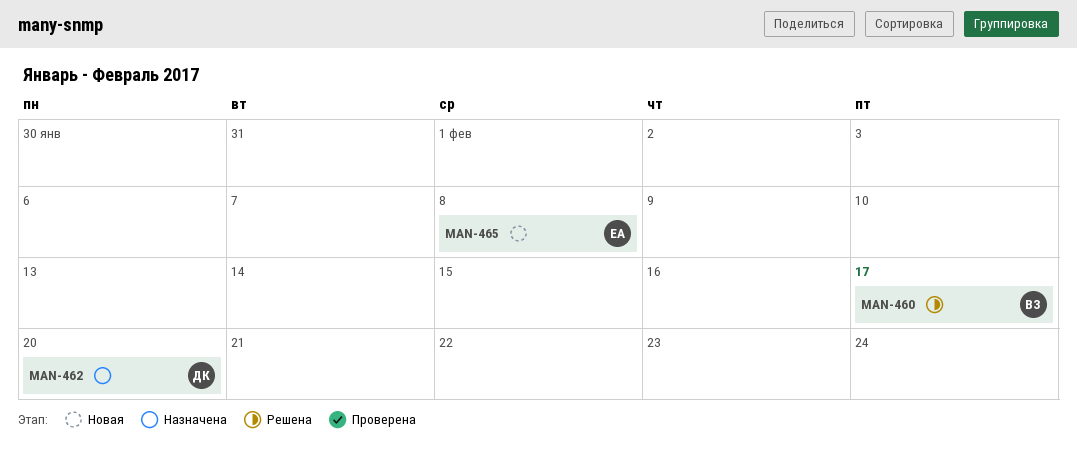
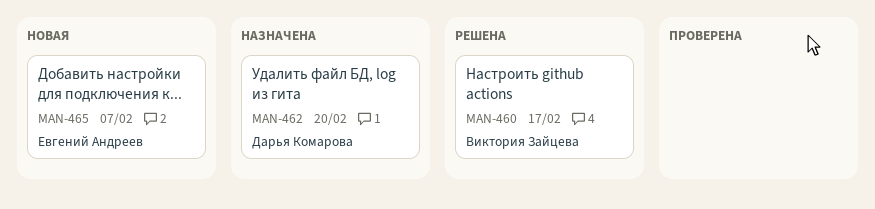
MAN-465, due: Feb 8 -> Feb 7

